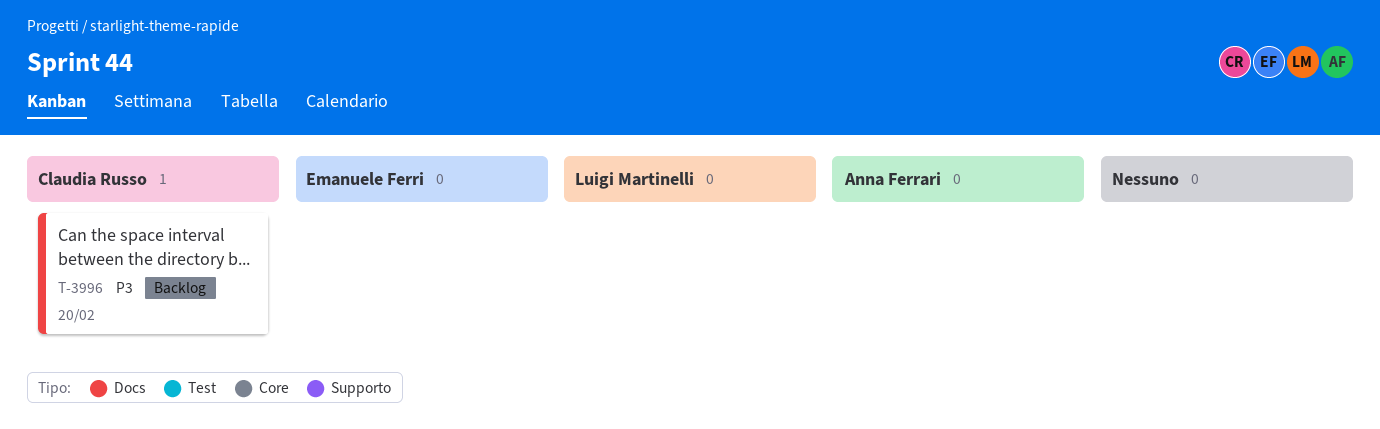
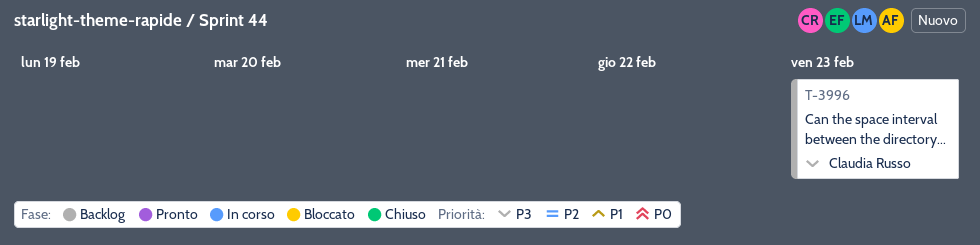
T-3996, due: Feb 20 -> Feb 23

